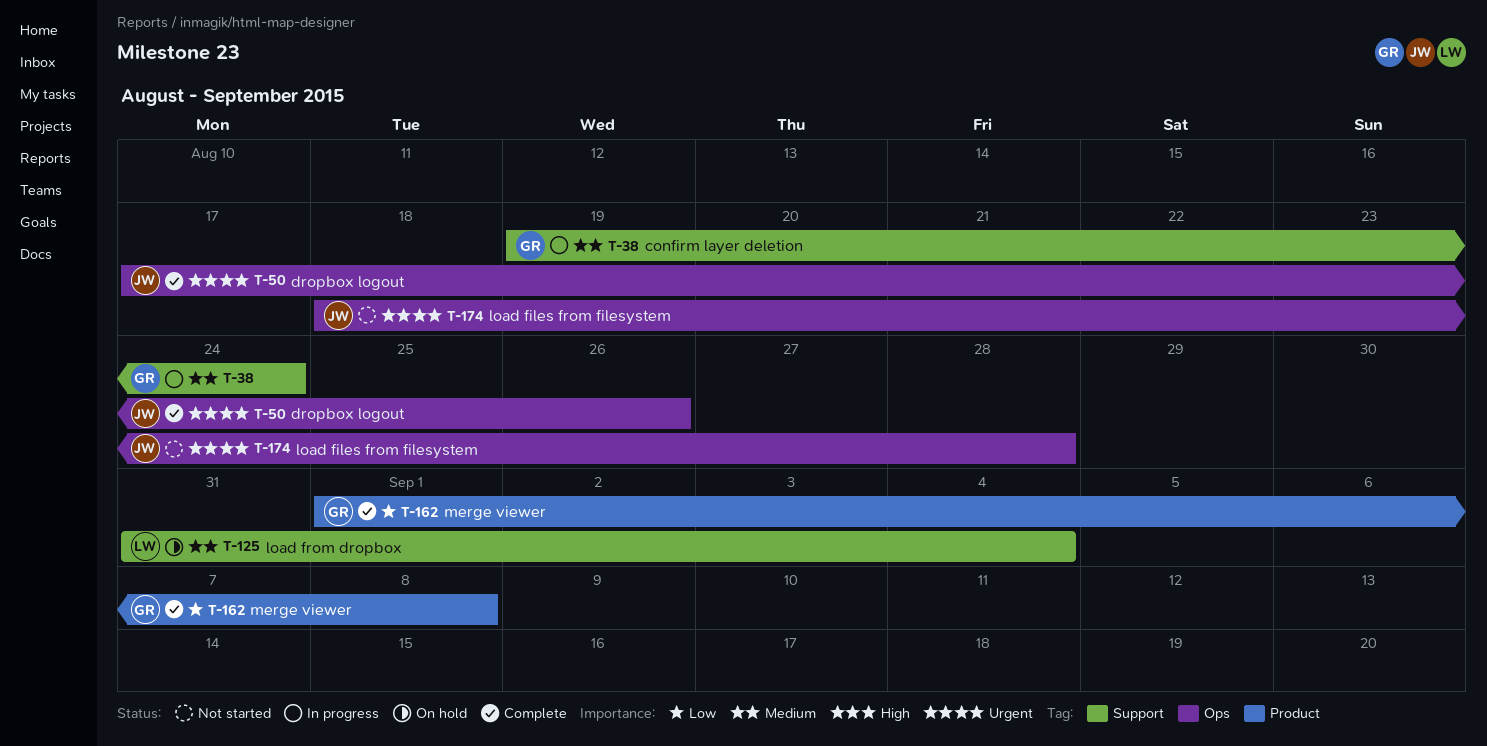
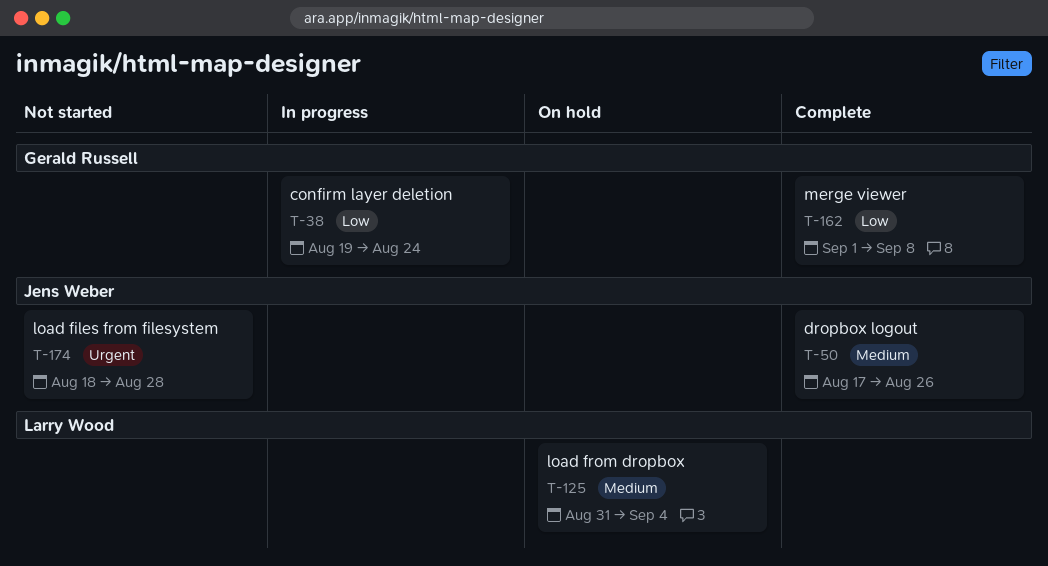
T-38, priority: Medium -> Low
T-50, priority: Urgent -> Medium

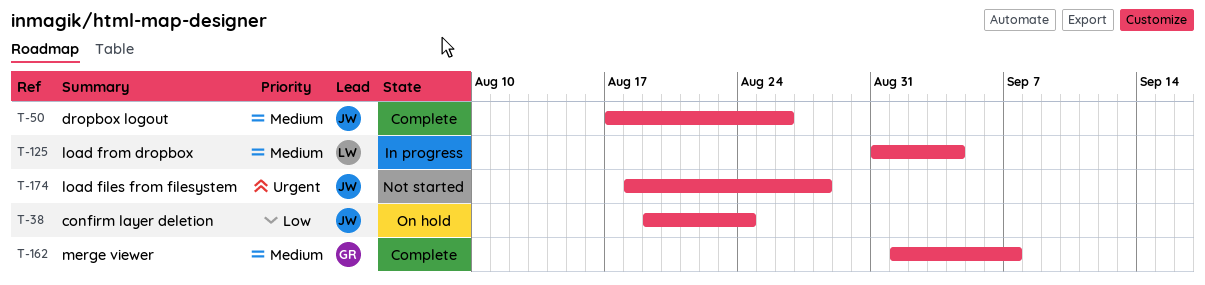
T-38, status: In progress -> On hold
T-38, owner: Gerald Russell -> Jens Weber
T-125, status: On hold -> In progress
T-162, priority: Low -> Medium
T-162, due: Sep 8 -> Sep 7

